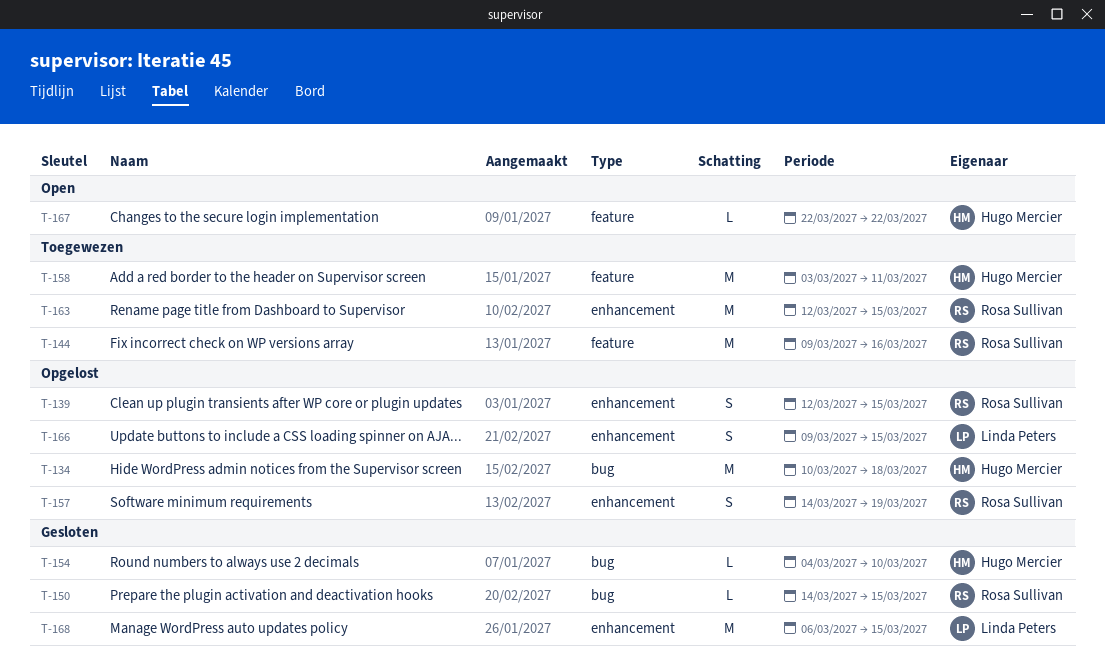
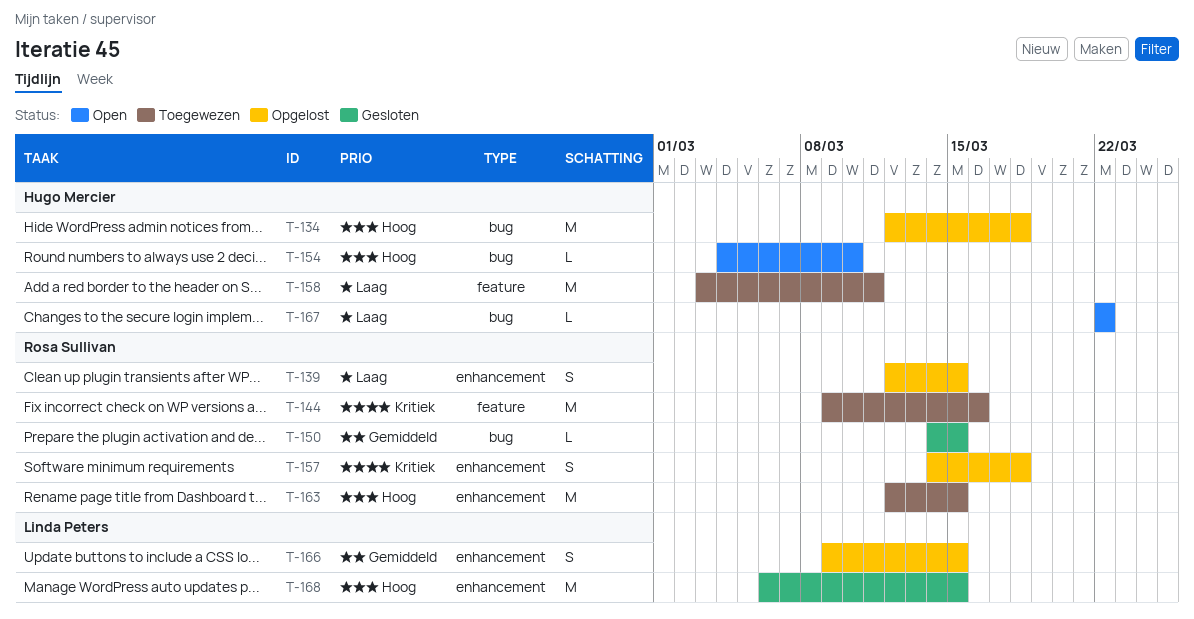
T-134, start: Mar 10 -> Mar 12
T-154, status: Gesloten -> Open
T-157, due: Mar 19 -> Mar 18
T-167, label: feature -> bug

